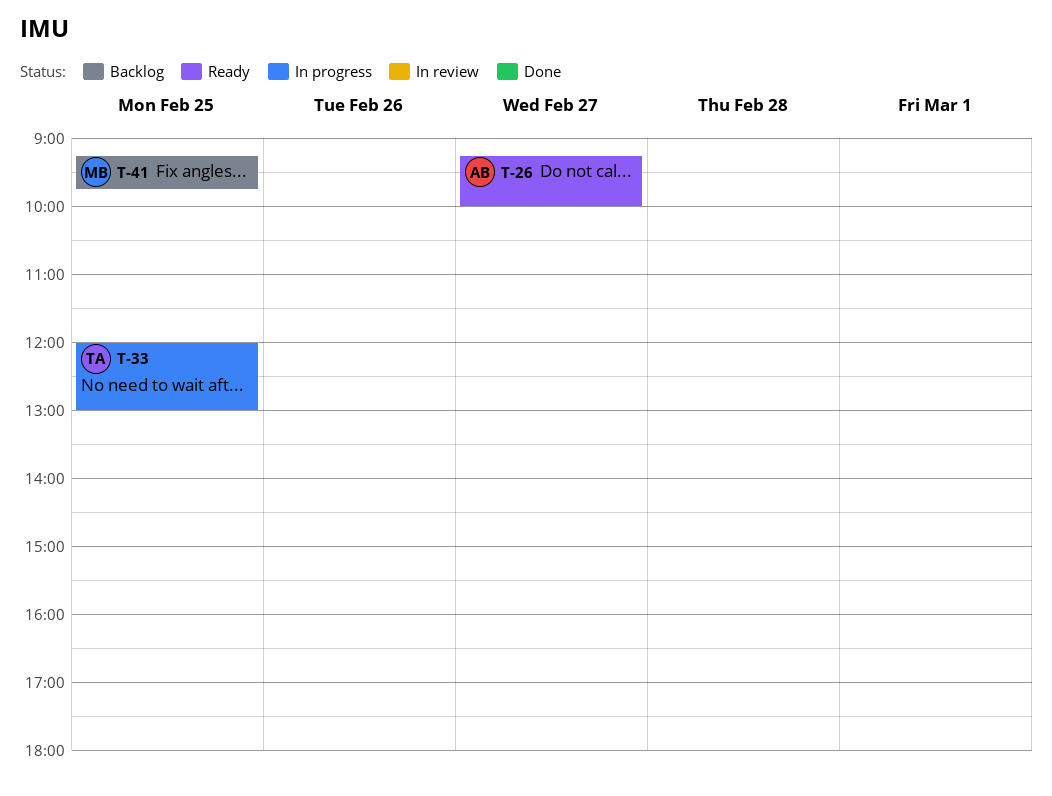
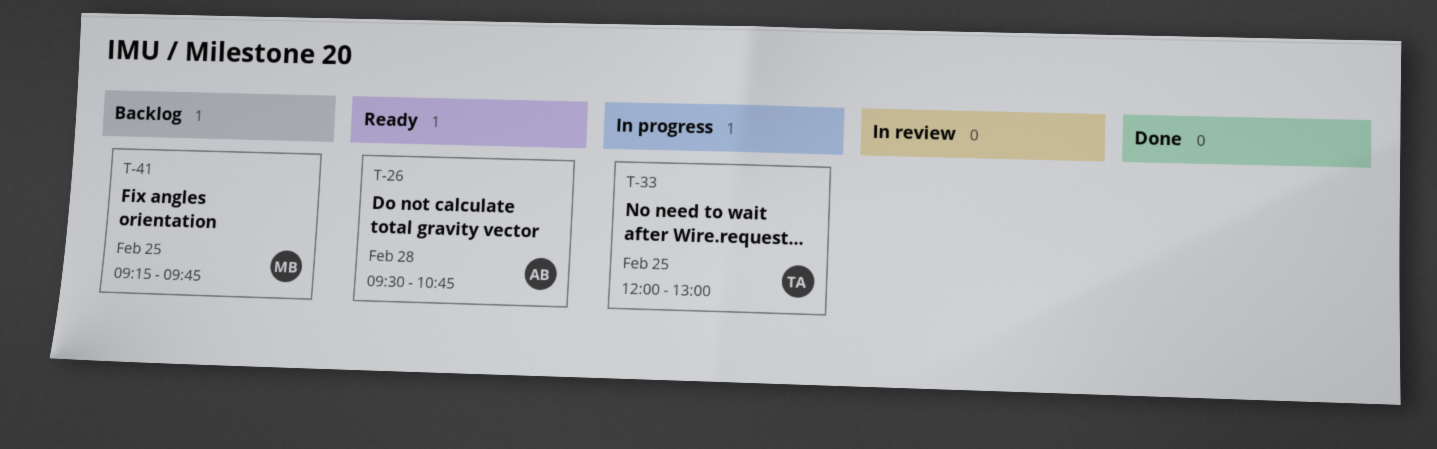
T-26, day: Feb 27 -> Feb 28
T-26, begins: 09:15 -> 09:30
T-26, ends: 10:00 -> 10:45

